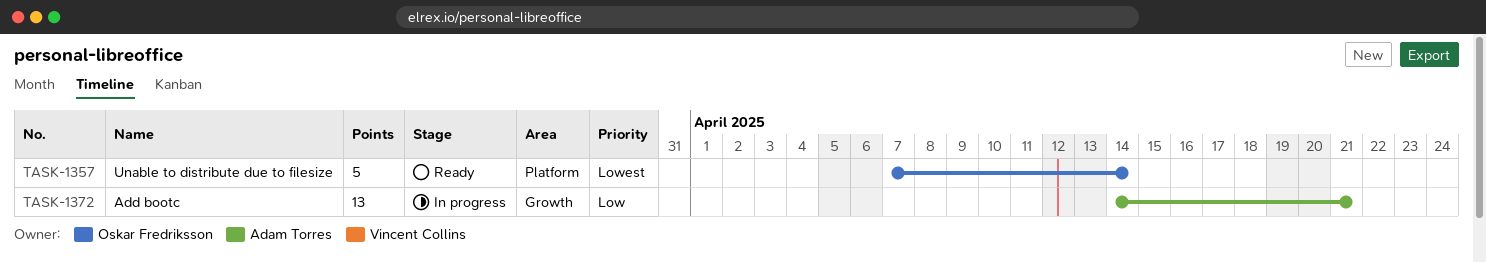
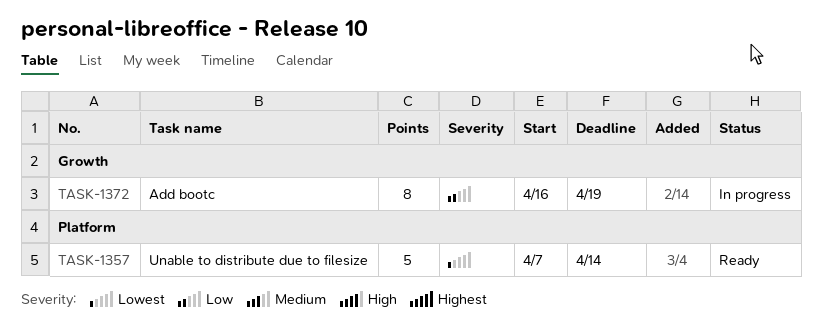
TASK-1372, estimate: 13 -> 8
TASK-1372, start: Apr 14 -> Apr 16
TASK-1372, due: Apr 21 -> Apr 19

